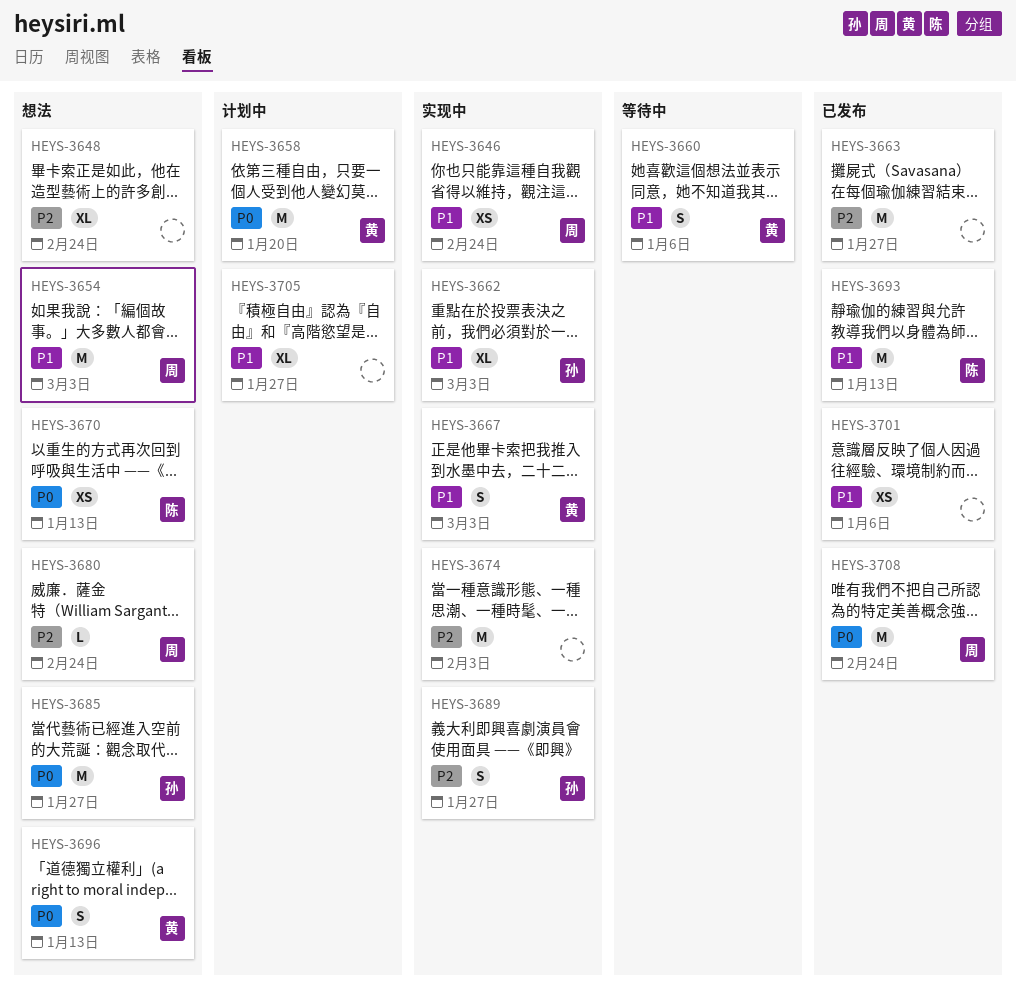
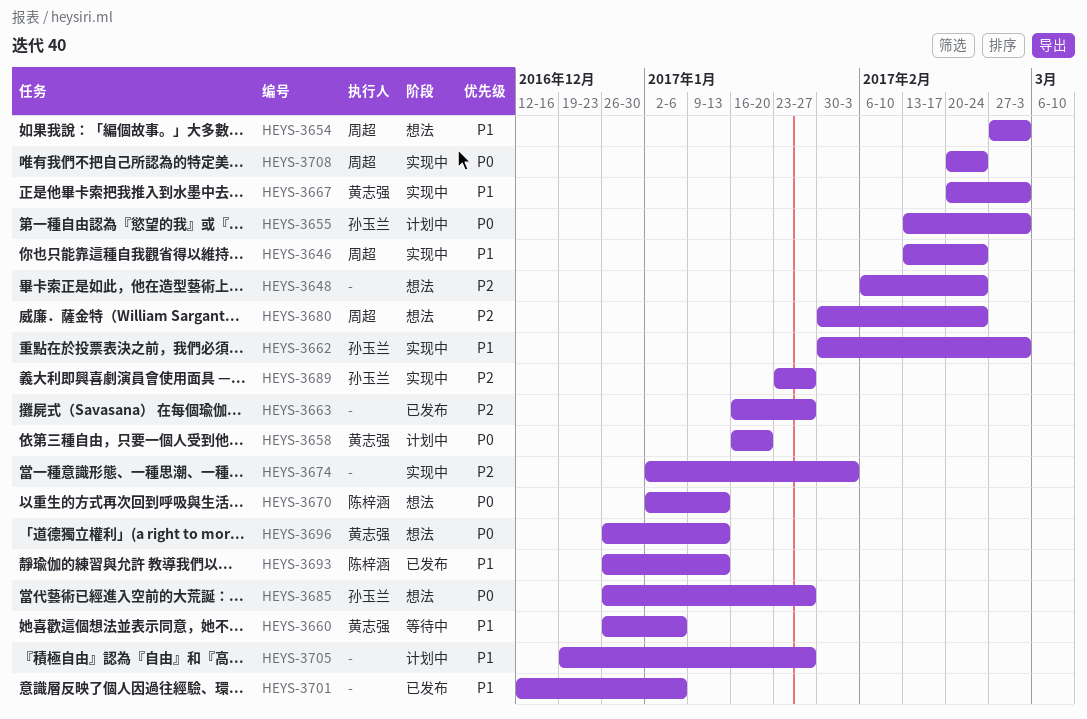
HEYS-3655: none -> present
HEYS-3708, status: 已发布 -> 实现中

